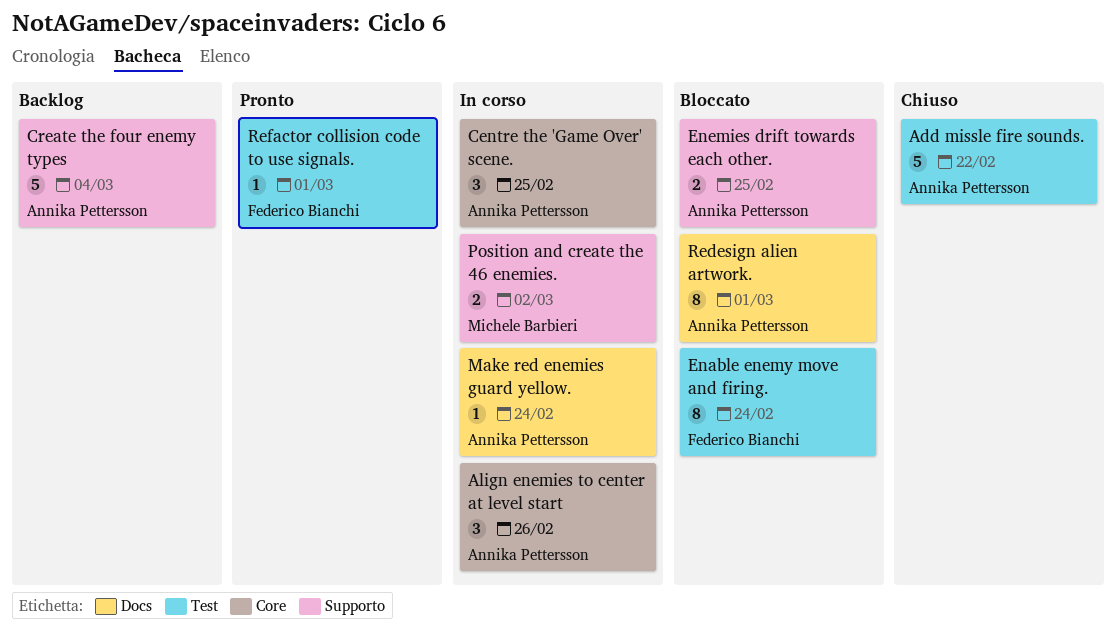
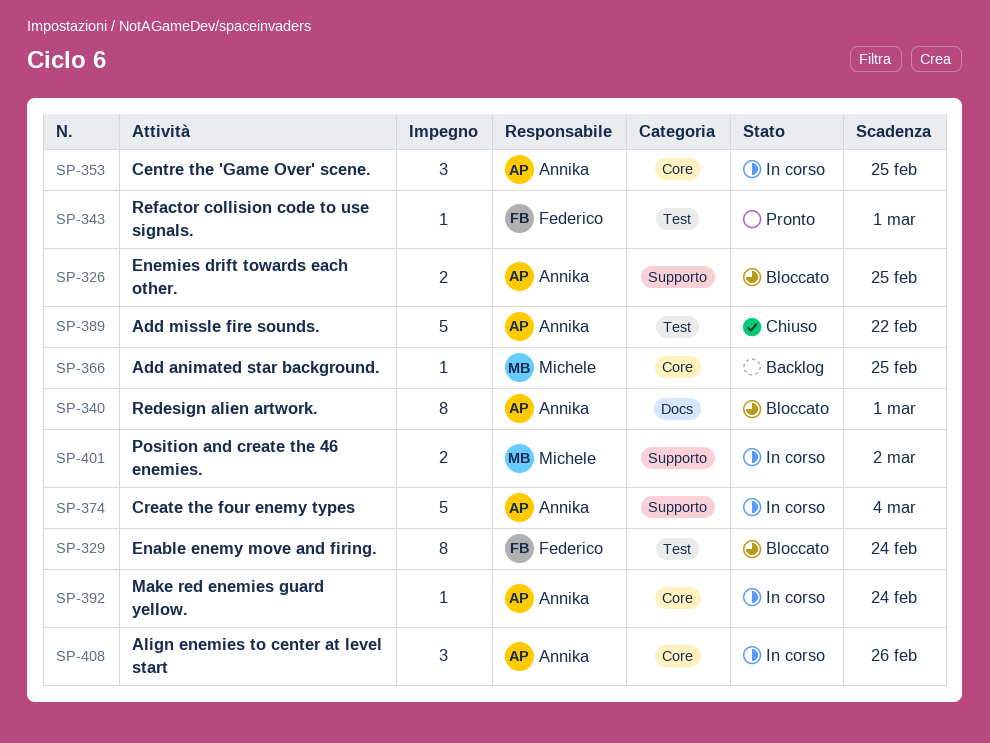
Add animated star background.: none -> present
Create the four enemy types, status: Backlog -> In corso
Make red enemies guard yellow., label: Docs -> Core

